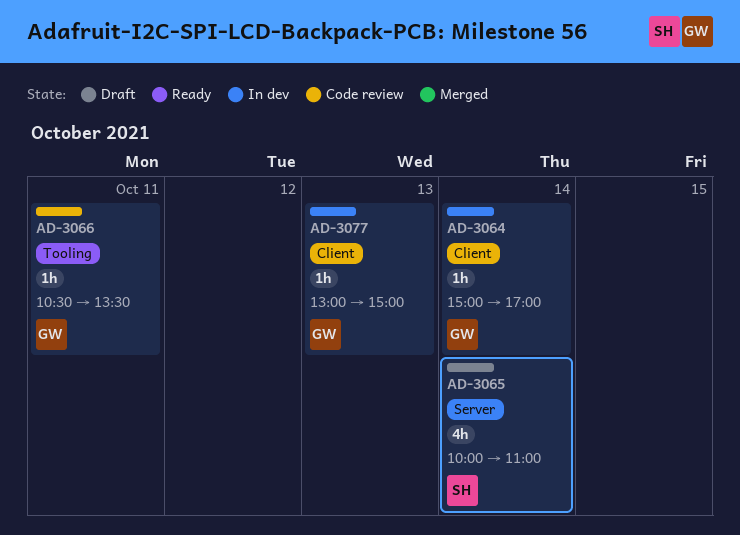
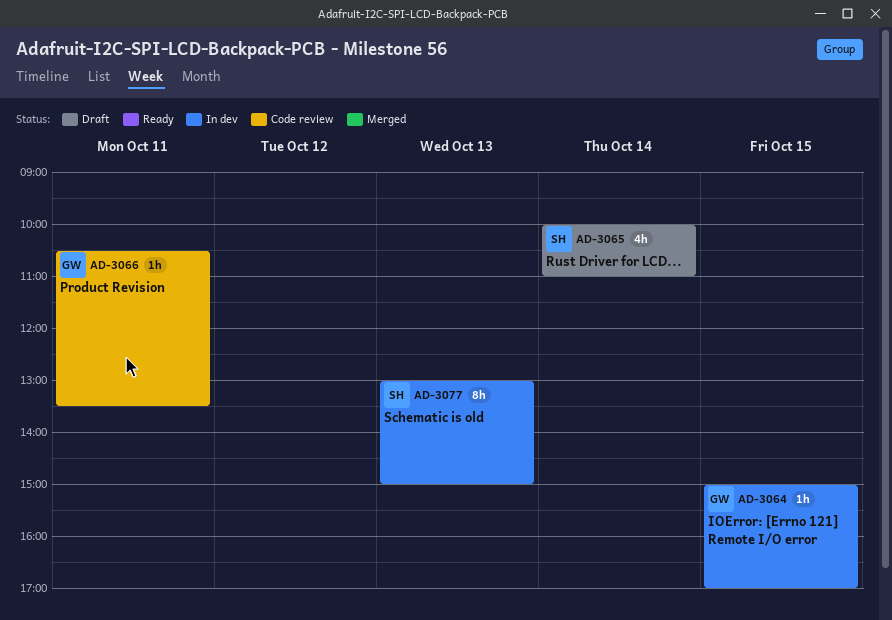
AD-3064, day: Oct 14 -> Oct 15
AD-3077, owner: GW -> SH
AD-3077, estimate: 1h -> 8h

